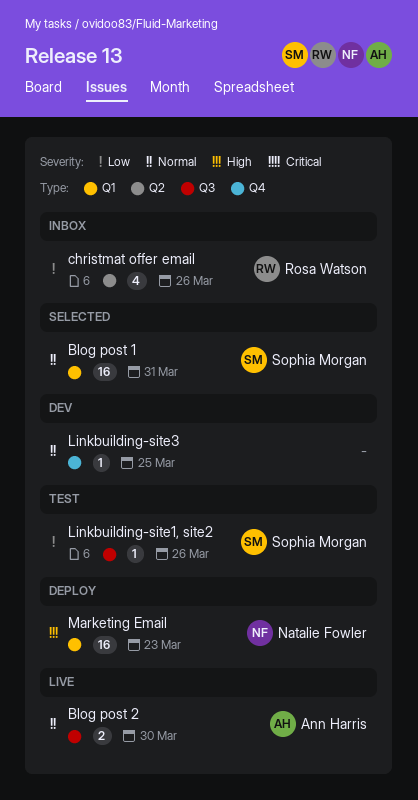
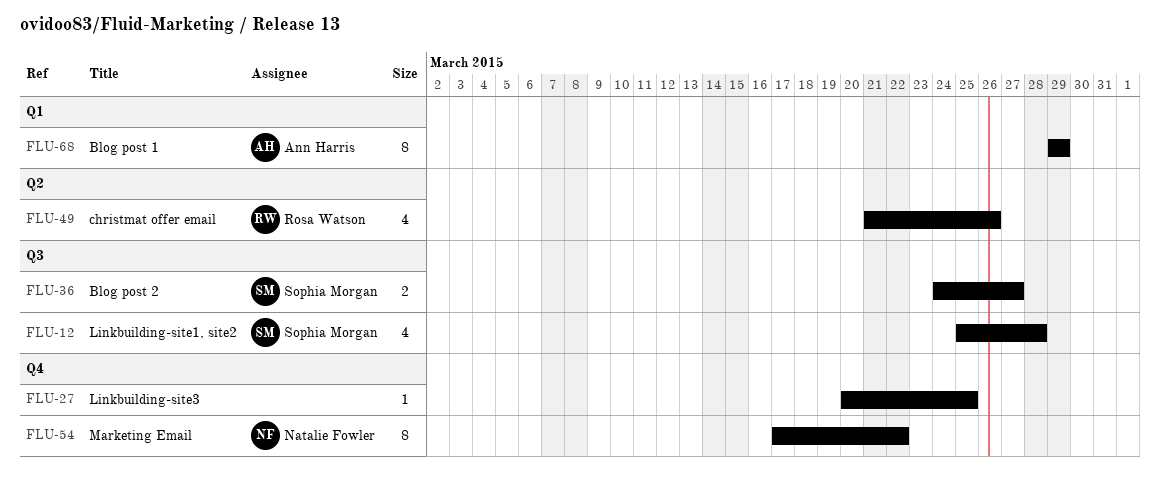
Blog post 1, owner: Sophia Morgan -> Ann Harris
Blog post 1, estimate: 16 -> 8
Blog post 1, due: Mar 31 -> Mar 29
Blog post 2, owner: Ann Harris -> Sophia Morgan
Blog post 2, due: Mar 30 -> Mar 27
Linkbuilding-site1, site2, estimate: 1 -> 4
Linkbuilding-site1, site2, due: Mar 26 -> Mar 28
Marketing Email, label: Q1 -> Q4
Marketing Email, estimate: 16 -> 8
Marketing Email, due: Mar 23 -> Mar 22

